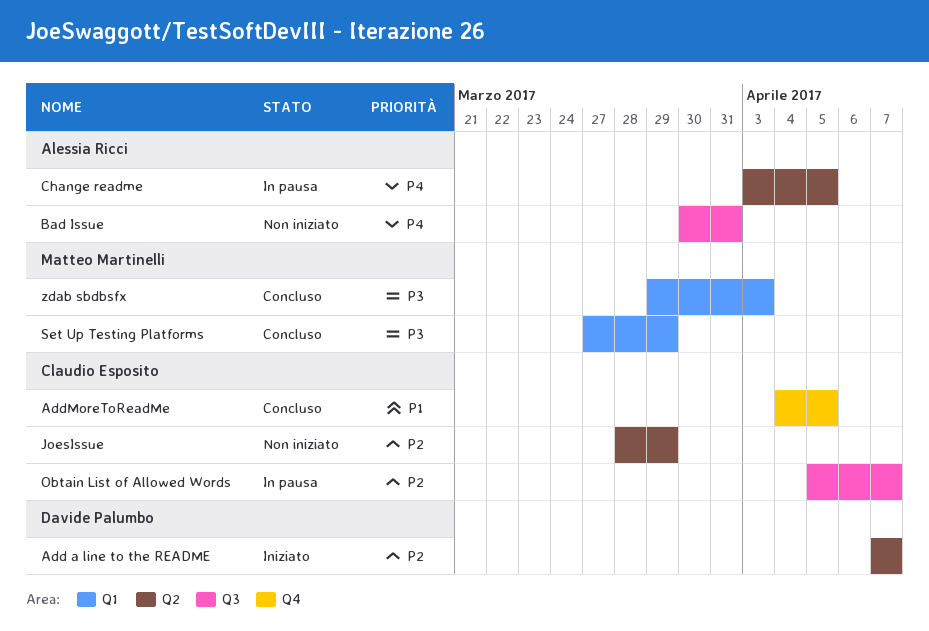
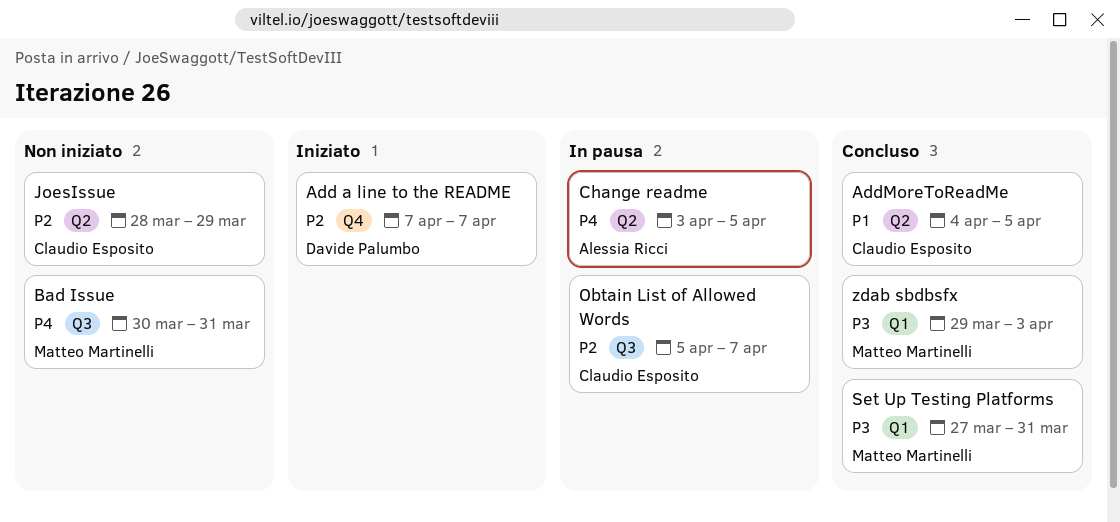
Add a line to the README, label: Q2 -> Q4
AddMoreToReadMe, label: Q4 -> Q2
Bad Issue, owner: Alessia Ricci -> Matteo Martinelli
Set Up Testing Platforms, due: Mar 29 -> Mar 31

